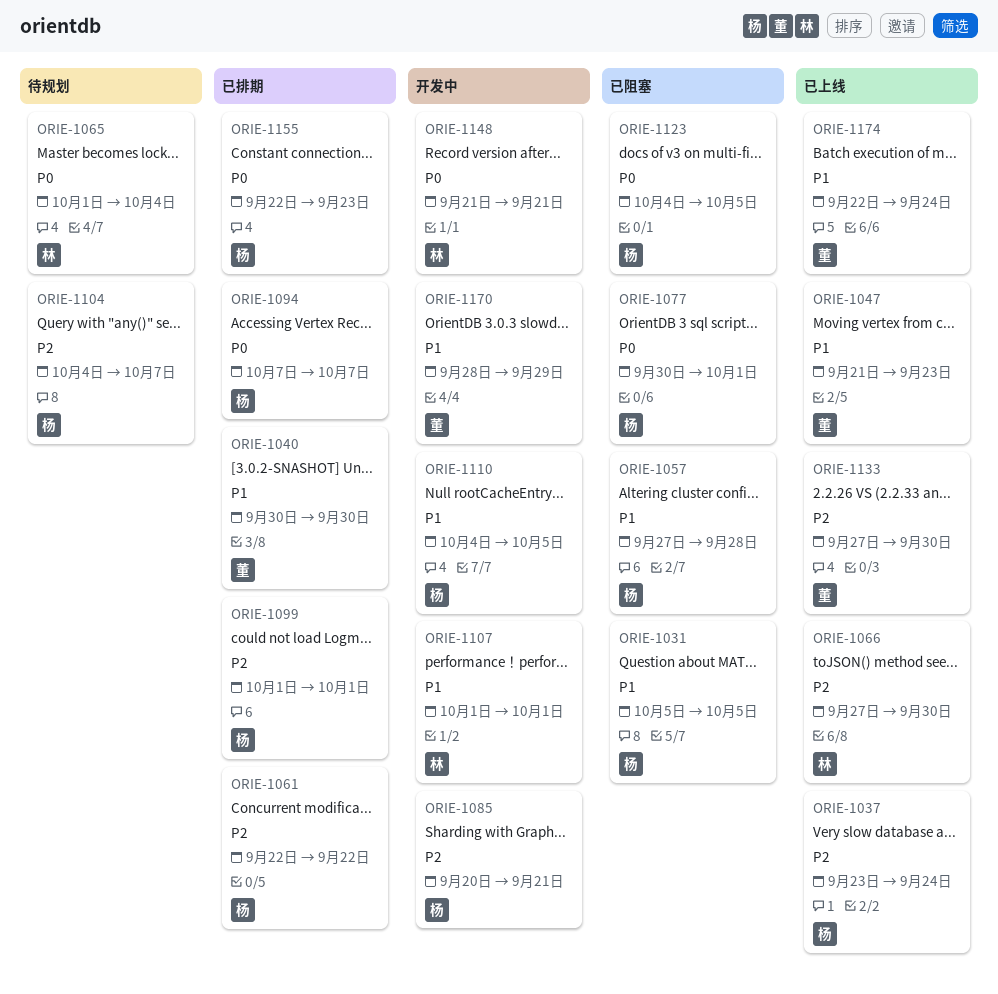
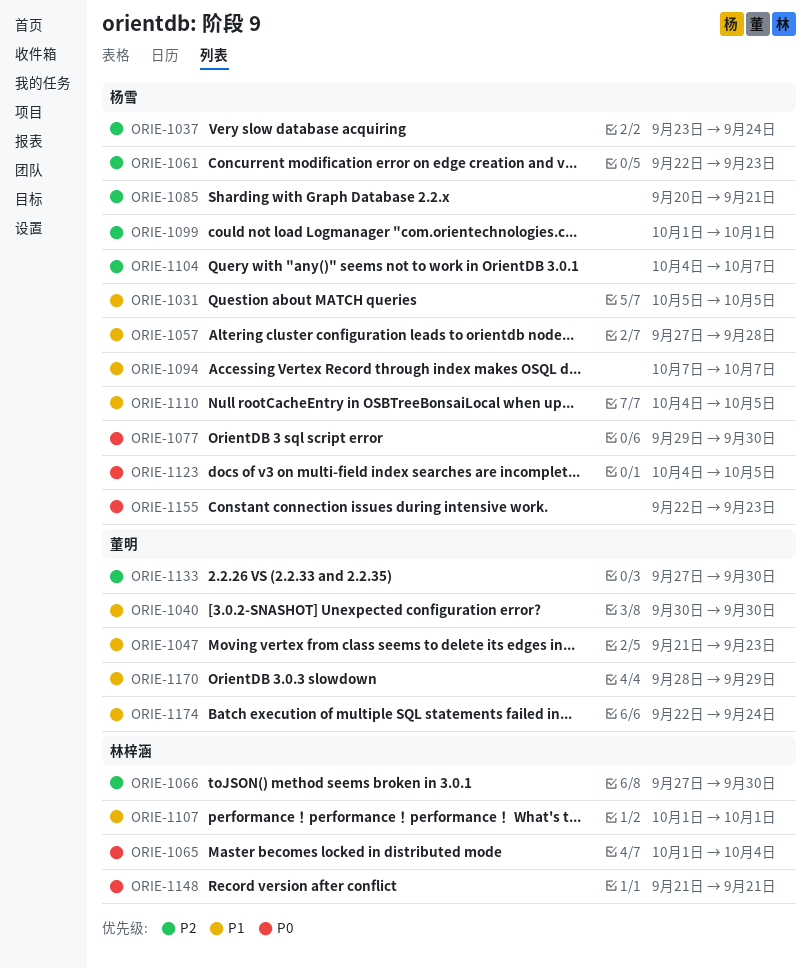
ORIE-1061, due: Sep 22 -> Sep 23
ORIE-1077, start: Sep 30 -> Sep 29
ORIE-1077, due: Oct 1 -> Sep 30
ORIE-1094, priority: P0 -> P1

